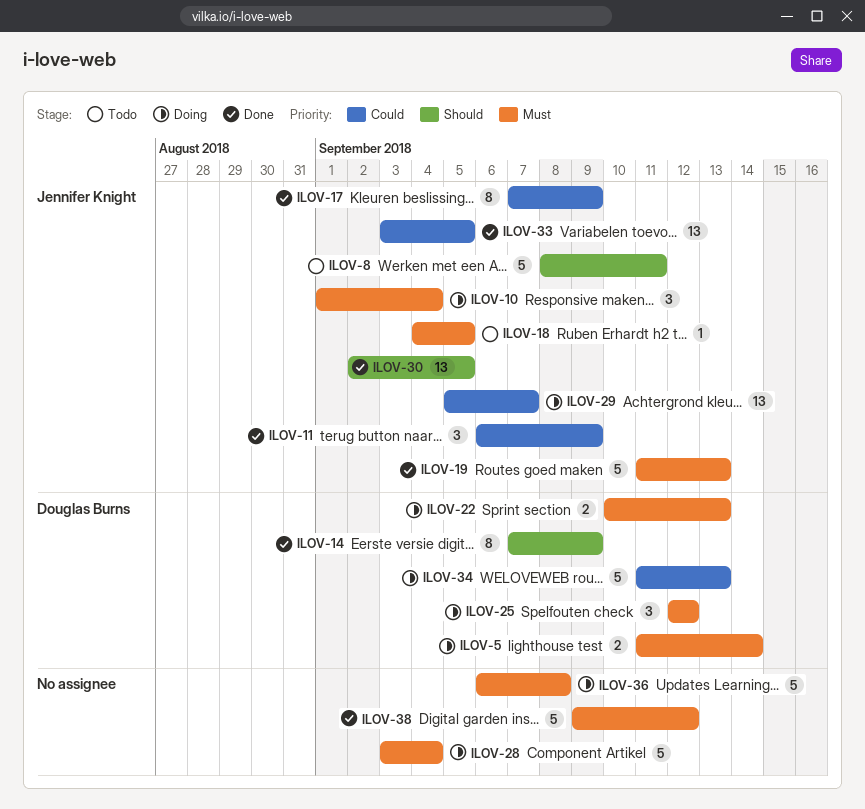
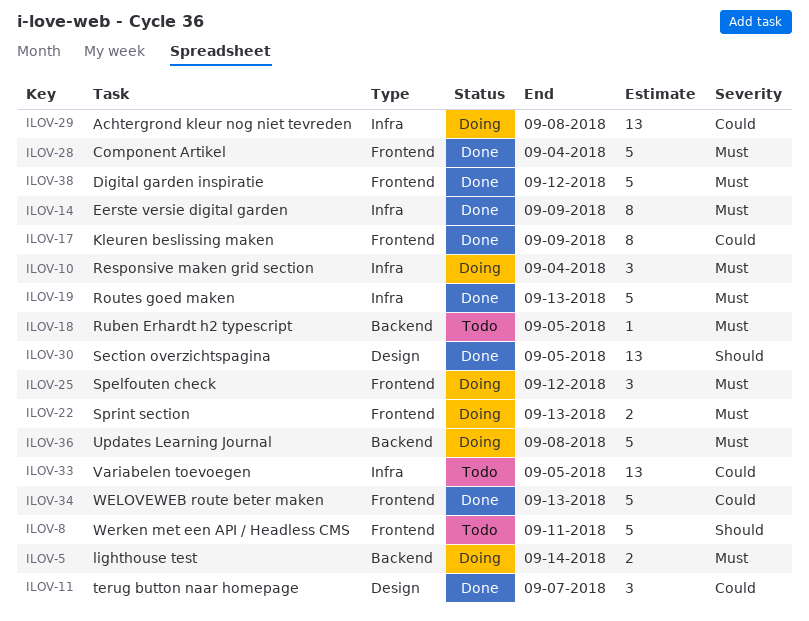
ILOV-11, due: Sep 9 -> Sep 7
ILOV-14, priority: Should -> Must
ILOV-28, status: Doing -> Done
ILOV-29, due: Sep 7 -> Sep 8
ILOV-33, status: Done -> Todo
ILOV-34, status: Doing -> Done

